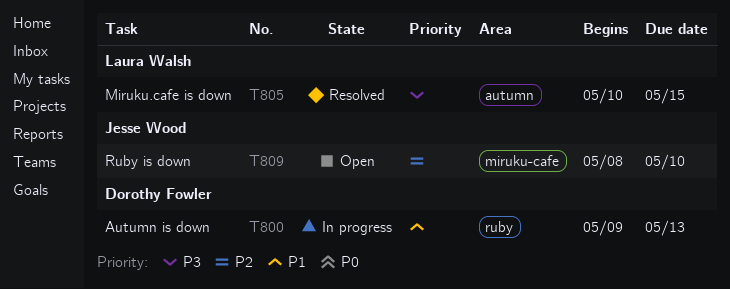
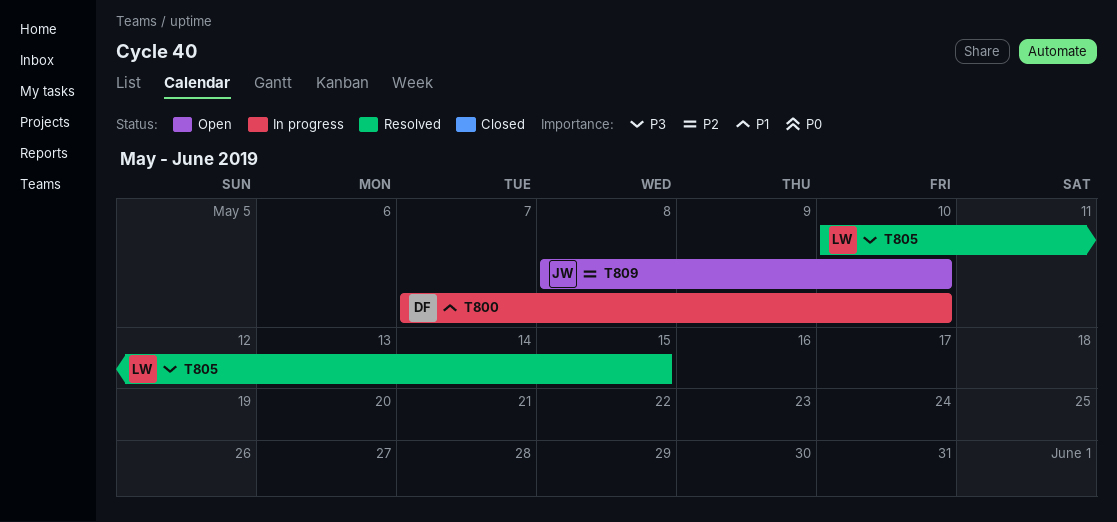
T800, start: May 9 -> May 7
T800, due: May 13 -> May 10

